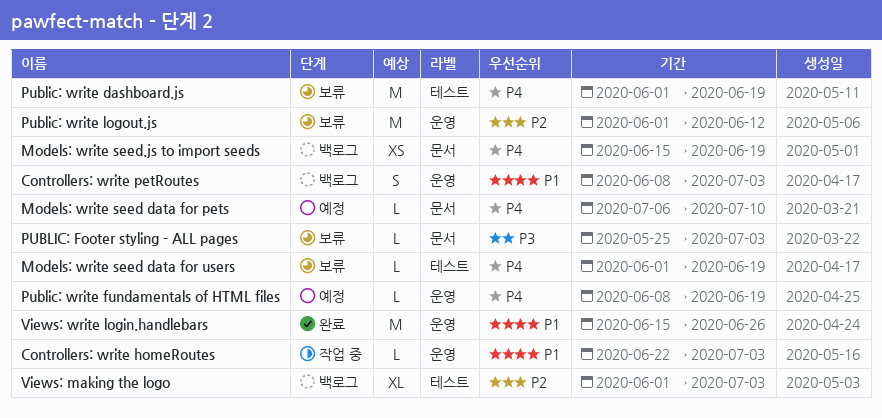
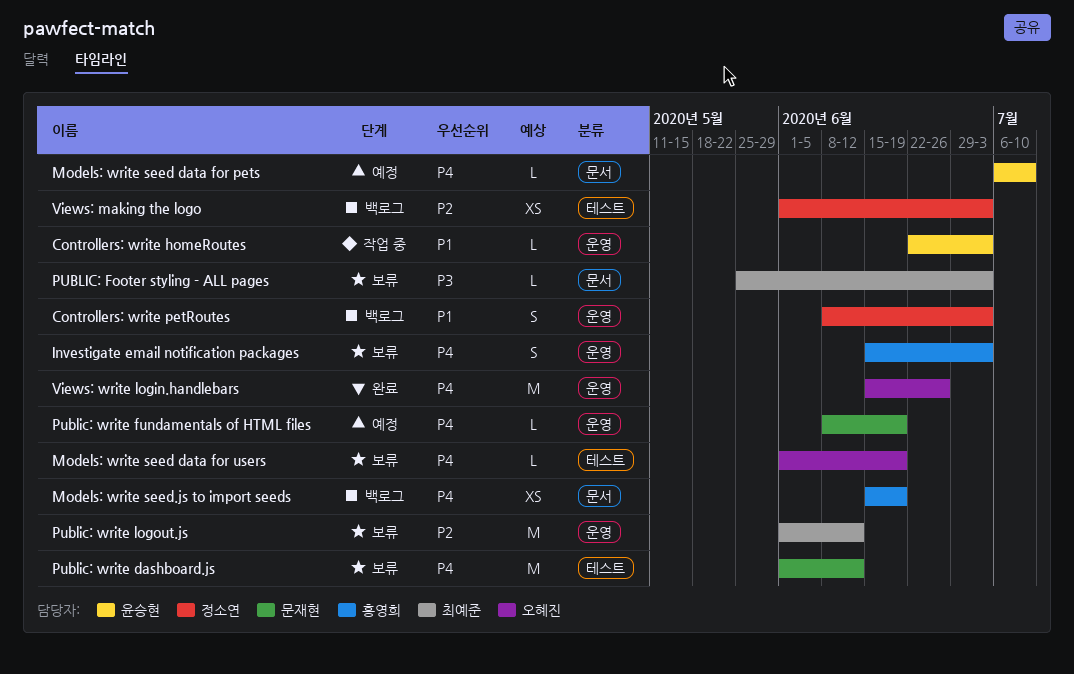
Investigate email notification packages: none -> present
Public: write dashboard.js, due: Jun 19 -> Jun 12
Views: making the logo, estimate: XL -> XS
Views: write login.handlebars, priority: P1 -> P4

